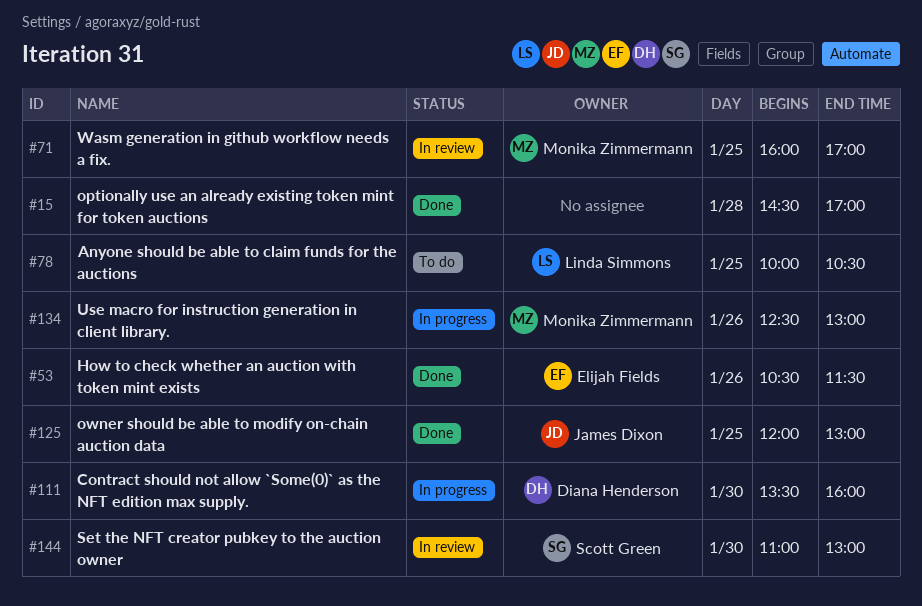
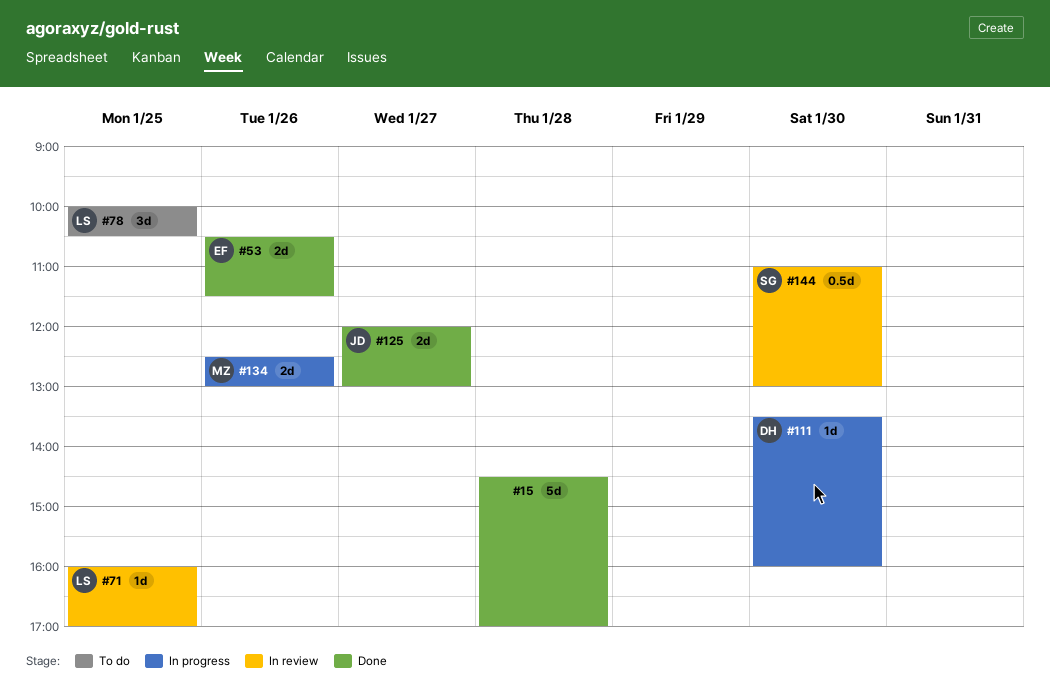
#71, owner: Monika Zimmermann -> Linda Simmons
#125, day: Jan 25 -> Jan 27

